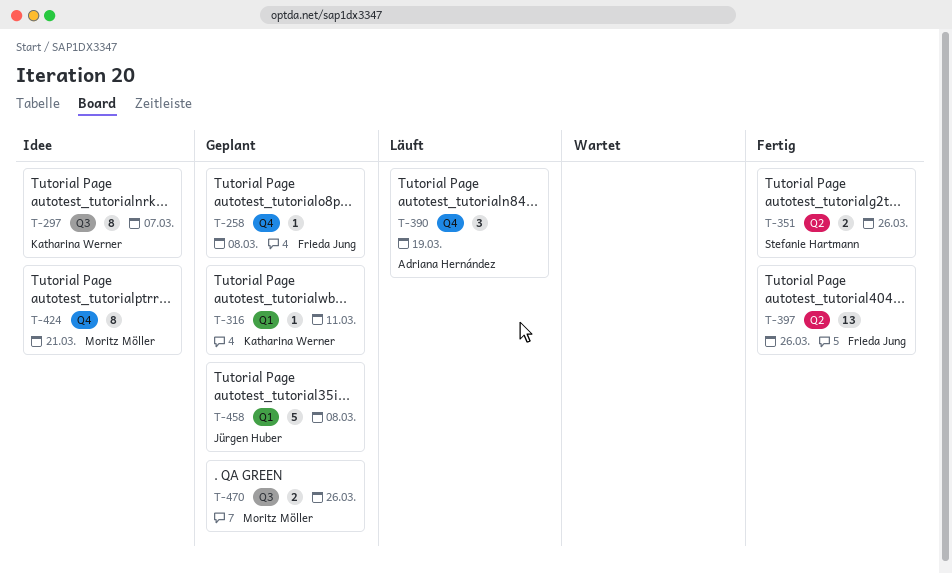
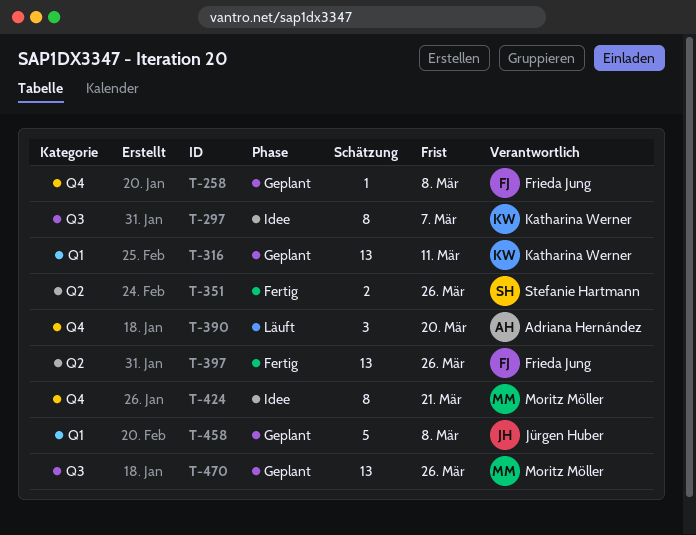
T-316, estimate: 1 -> 13
T-390, due: Mar 19 -> Mar 20
T-470, estimate: 2 -> 13

